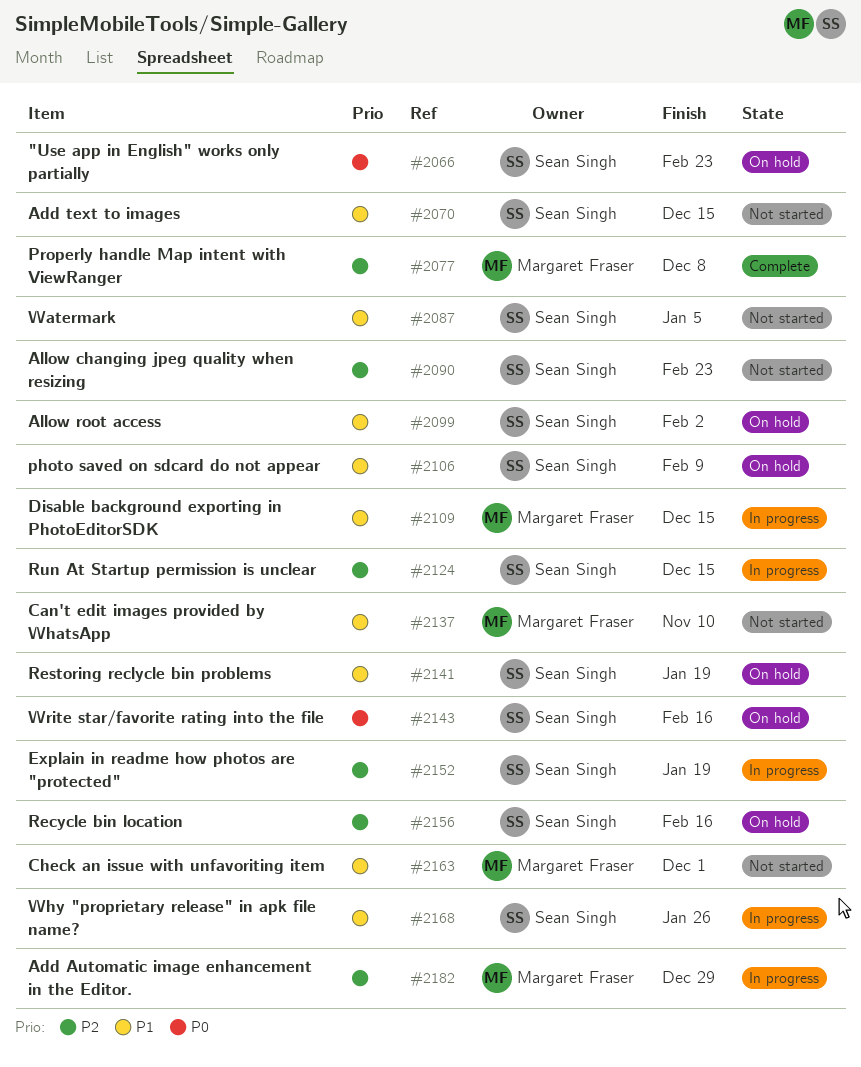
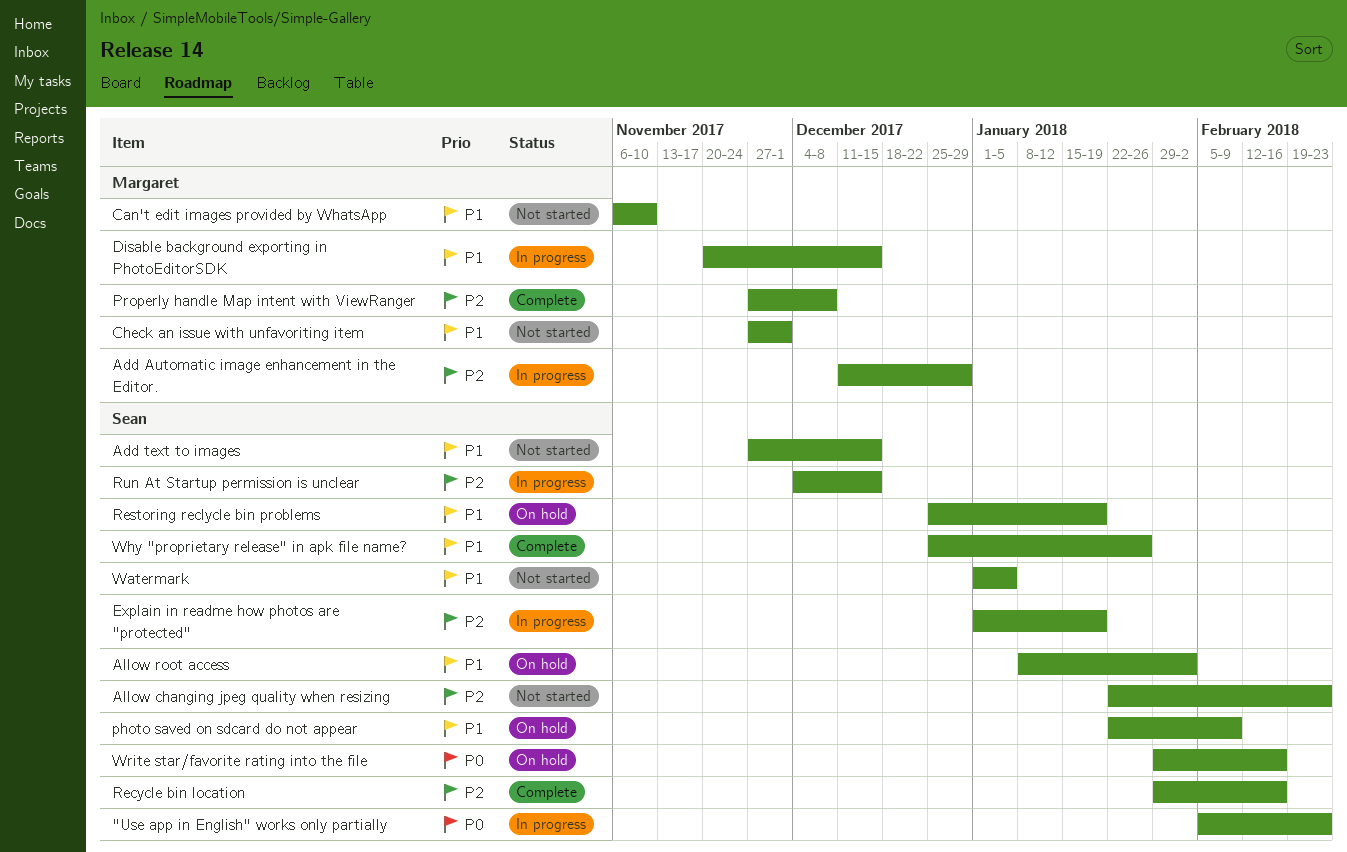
"Use app in English" works only partially, status: On hold -> In progress
Recycle bin location, status: On hold -> Complete
Why "proprietary release" in apk file name?, status: In progress -> Complete

